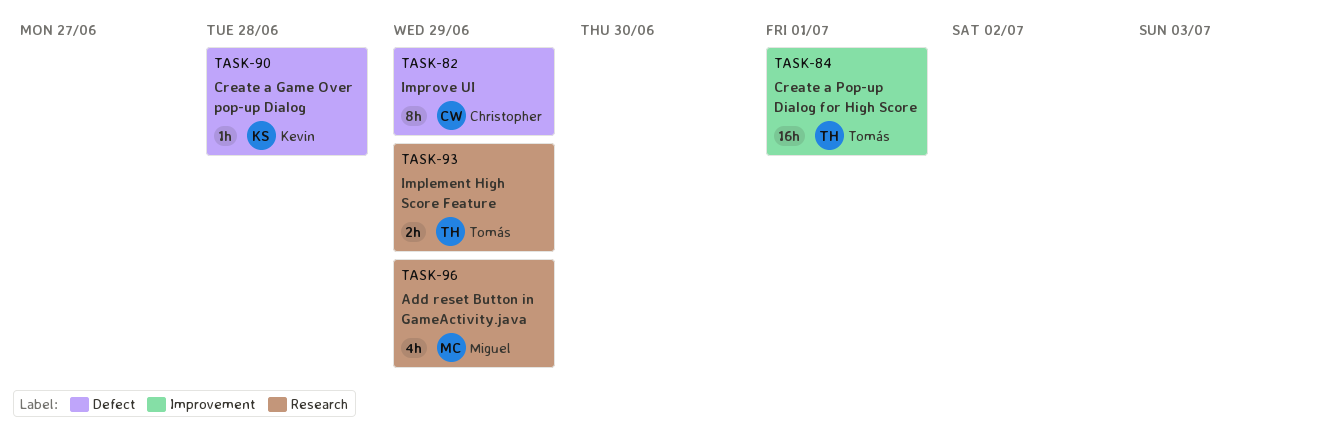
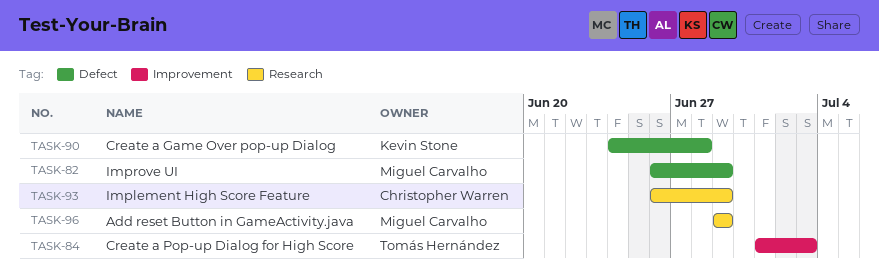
TASK-82, owner: Christopher Warren -> Miguel Carvalho
TASK-84, due: Jul 1 -> Jul 3
TASK-93, owner: Tomás Hernández -> Christopher Warren

